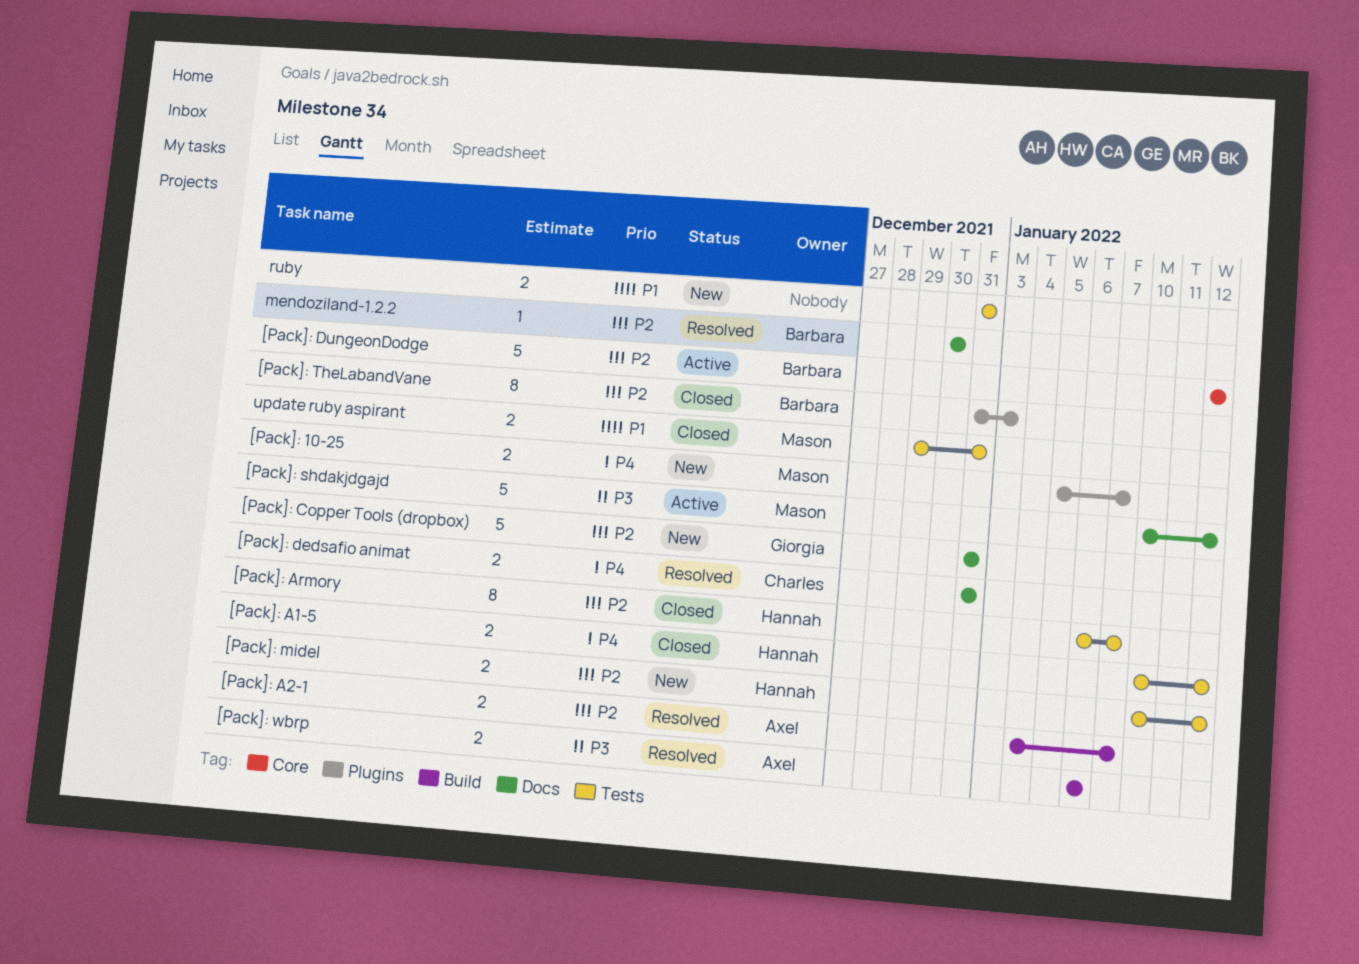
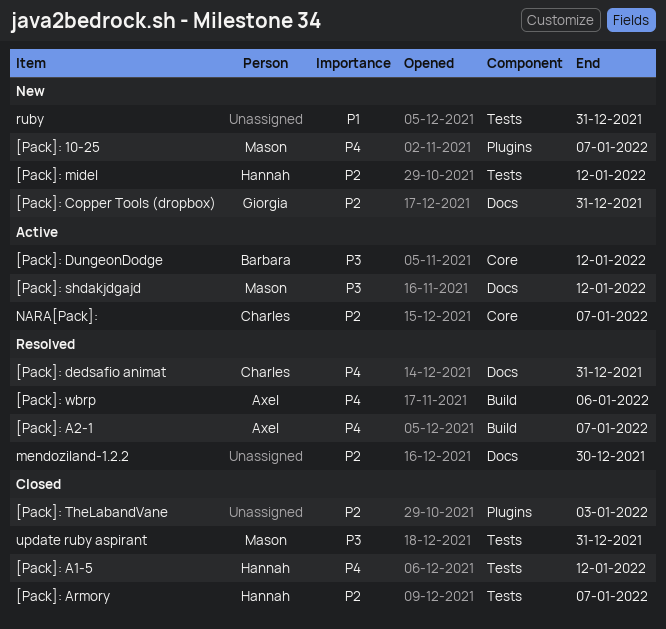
[Pack]: A2-1, priority: P2 -> P4
[Pack]: DungeonDodge, priority: P2 -> P3
[Pack]: TheLabandVane, owner: Barbara -> none
[Pack]: wbrp, priority: P3 -> P4
mendoziland-1.2.2, owner: Barbara -> none
NARA[Pack]:: none -> present
update ruby aspirant, priority: P1 -> P3

